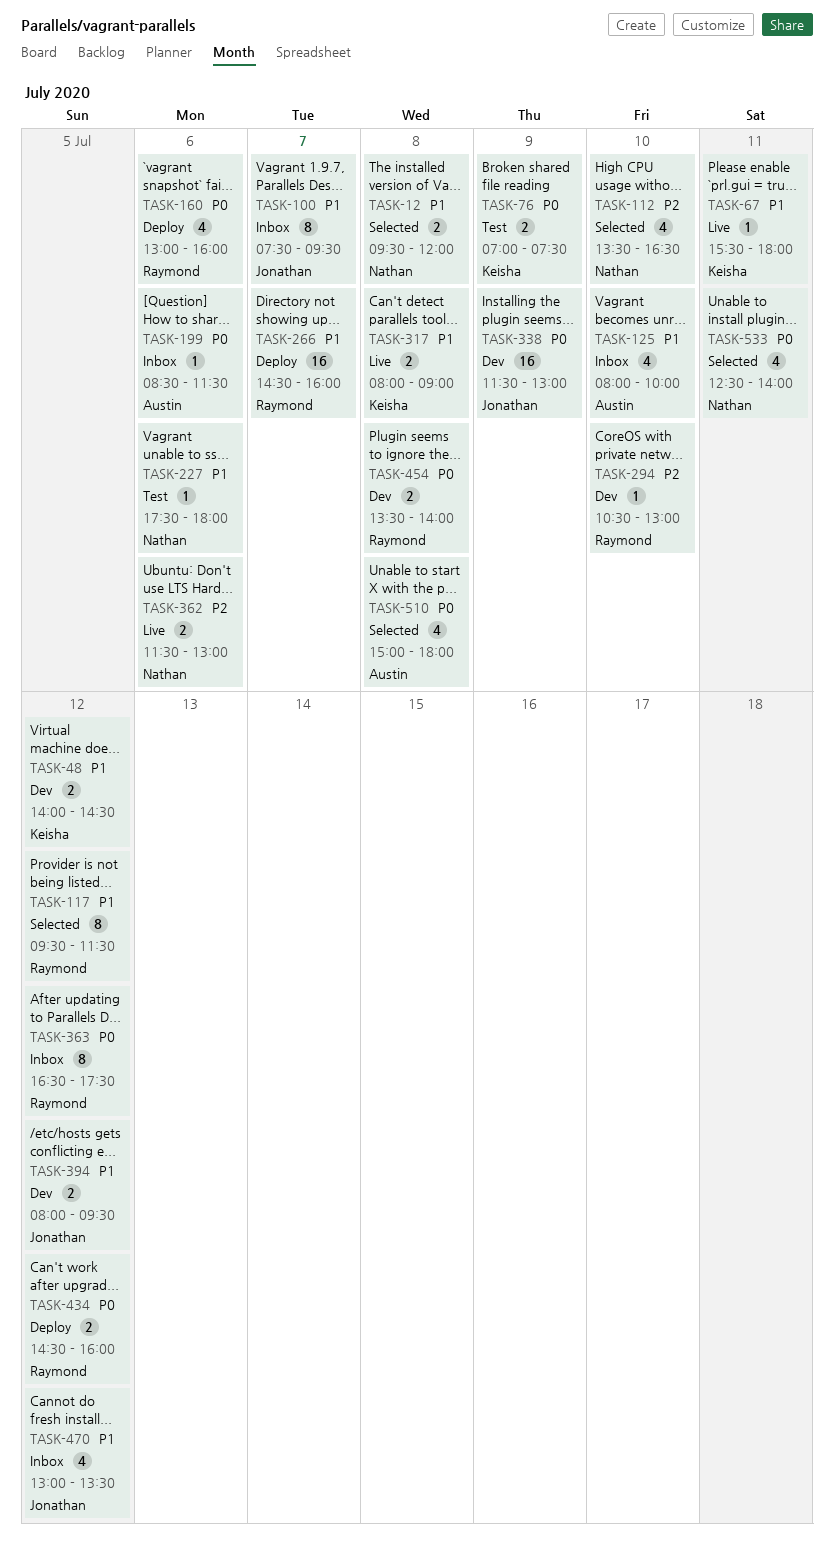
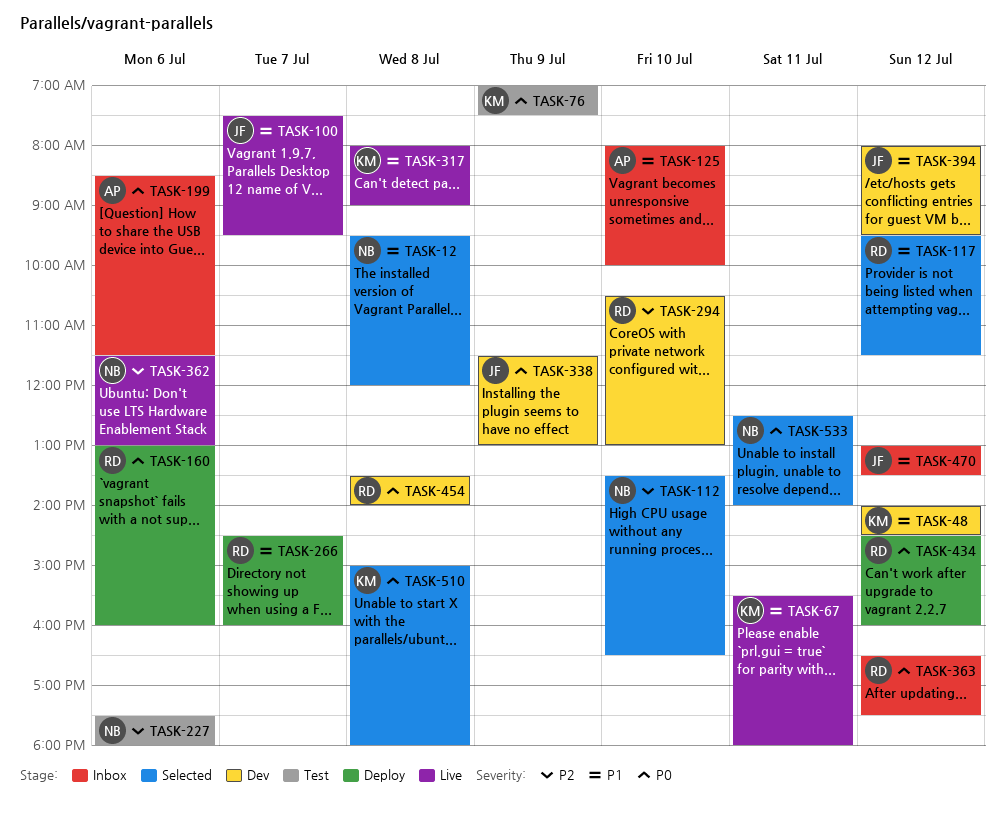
TASK-100, status: Inbox -> Live
TASK-227, priority: P1 -> P2
TASK-510, owner: Austin -> Keisha

